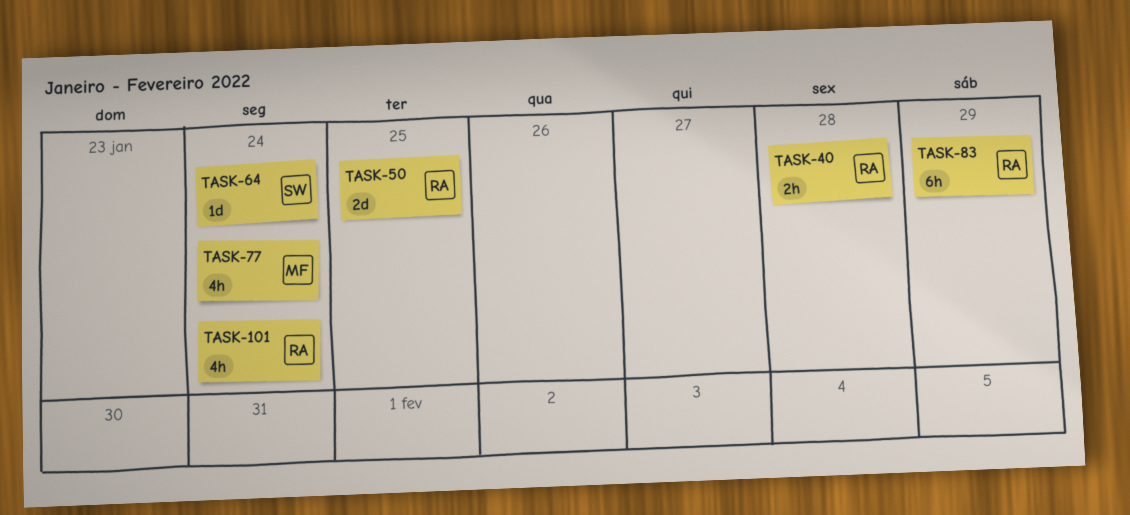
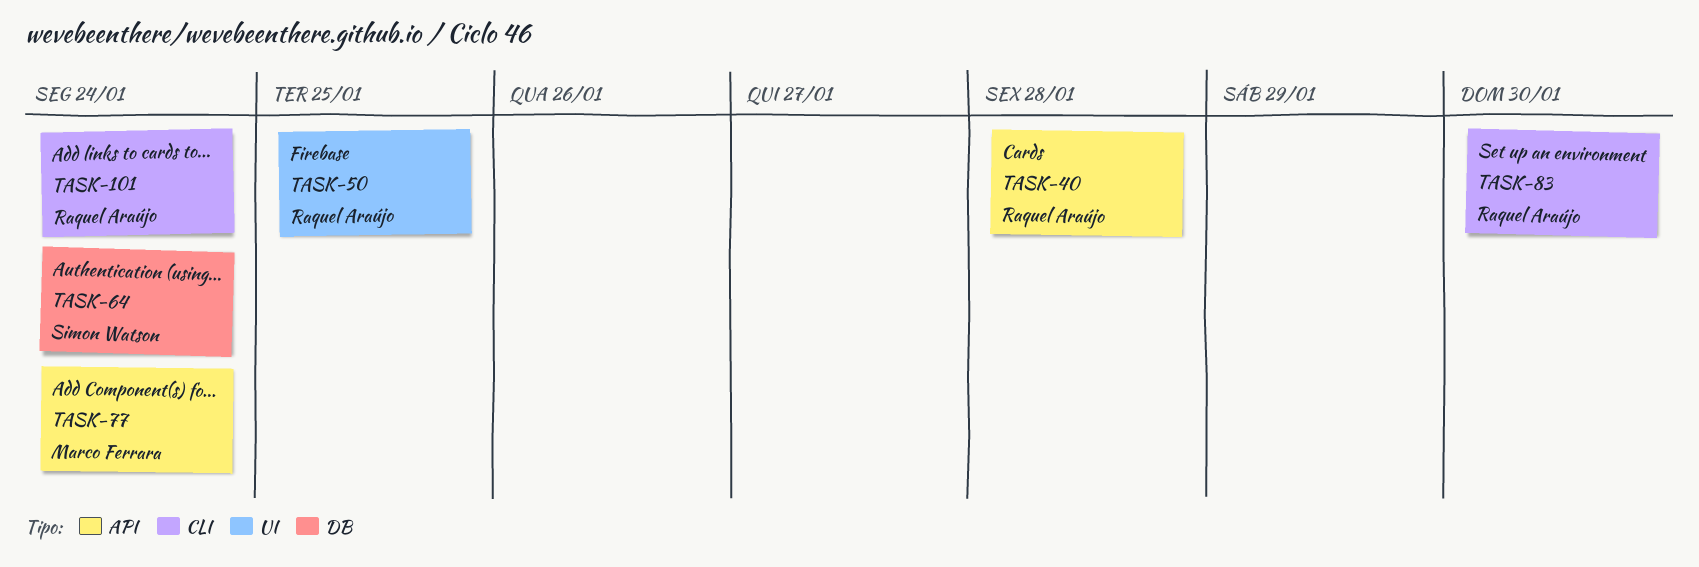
TASK-83, due: Jan 29 -> Jan 30

